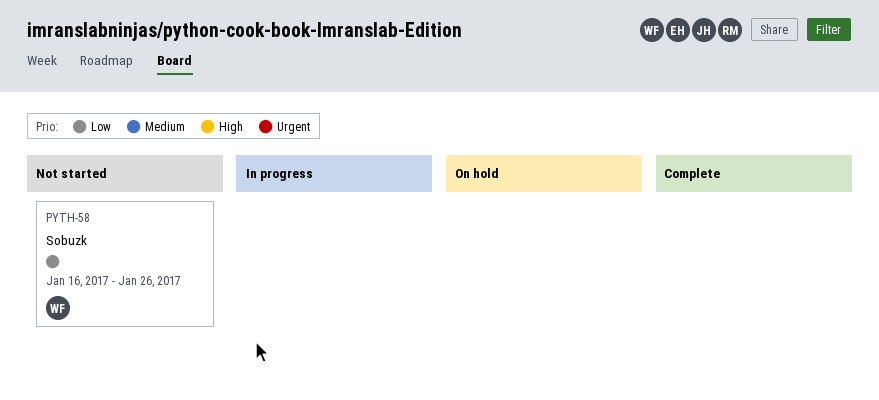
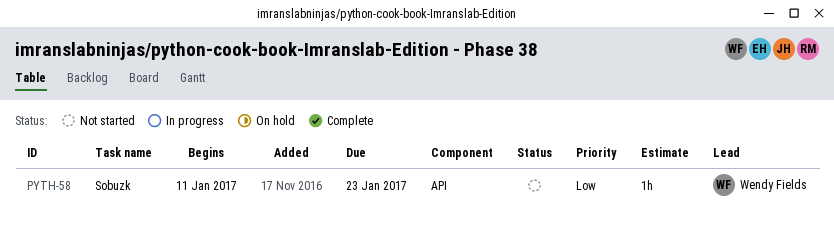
PYTH-58, start: Jan 16 -> Jan 11
PYTH-58, due: Jan 26 -> Jan 23

